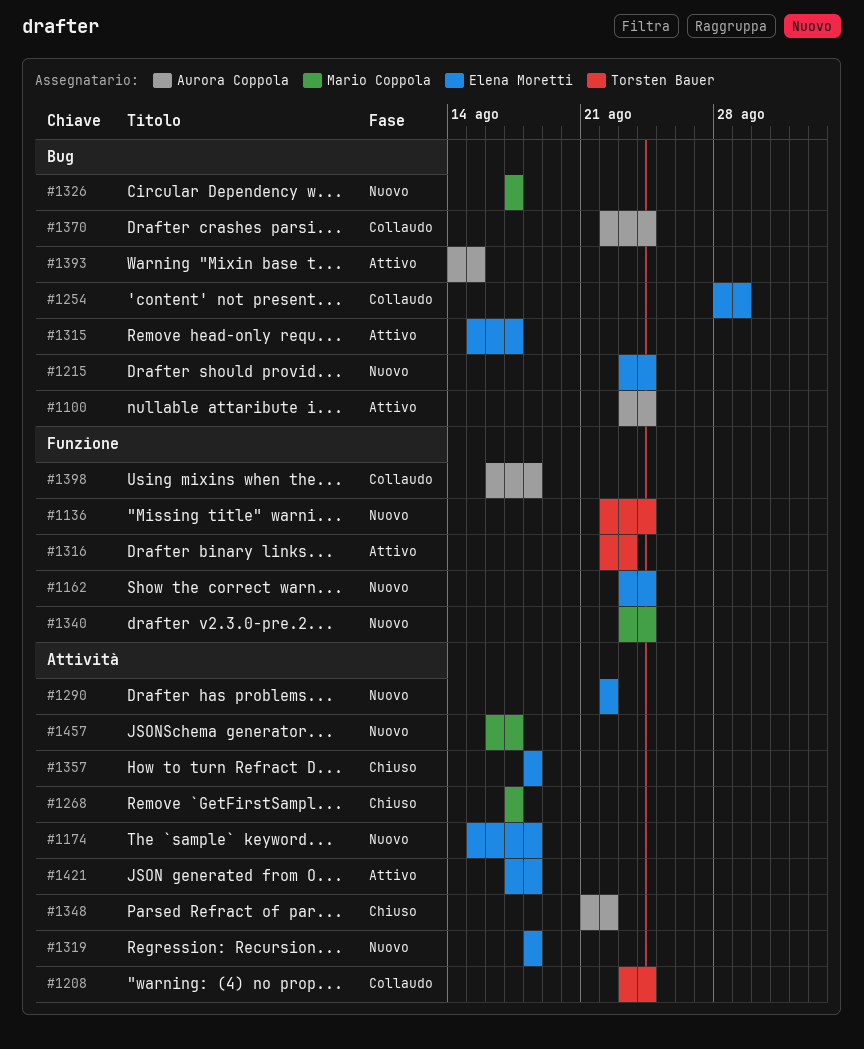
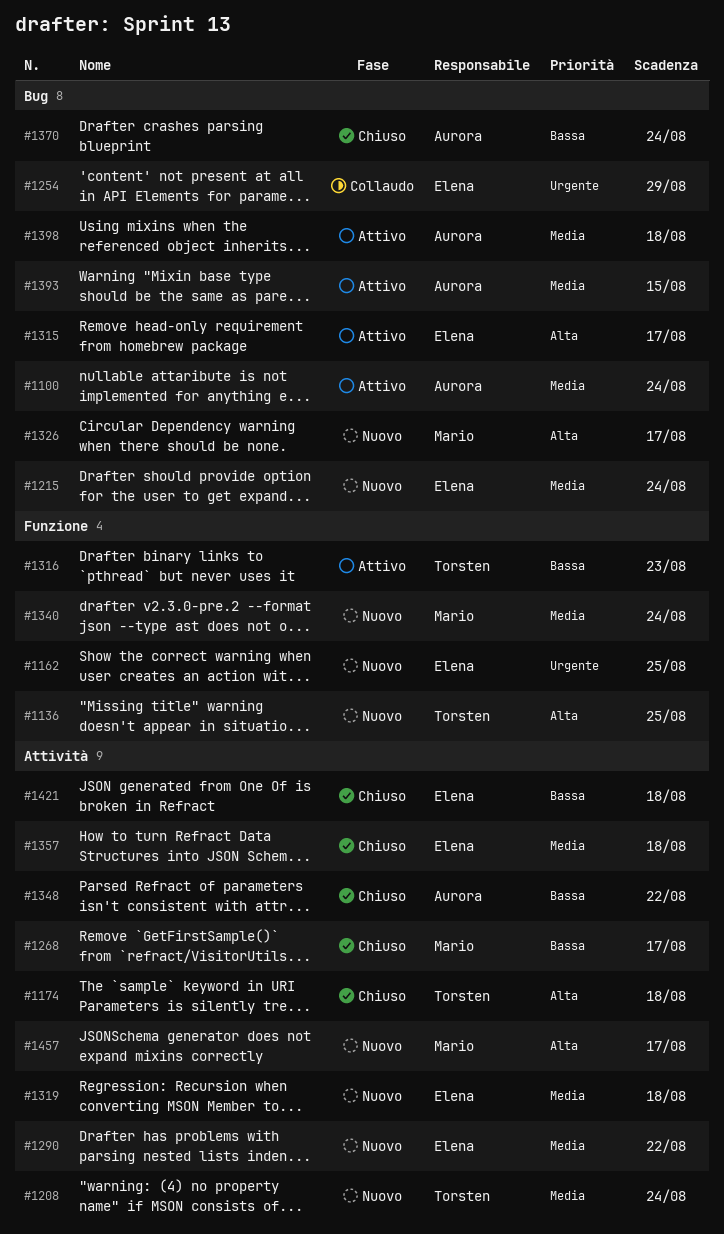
#1136, due: Aug 24 -> Aug 25
#1162, due: Aug 24 -> Aug 25
#1174, status: Nuovo -> Chiuso
#1174, owner: Elena Moretti -> Torsten Bauer
#1208, status: Collaudo -> Nuovo
#1370, status: Collaudo -> Chiuso
#1398, status: Collaudo -> Attivo
#1398, label: Funzione -> Bug
#1421, status: Attivo -> Chiuso

